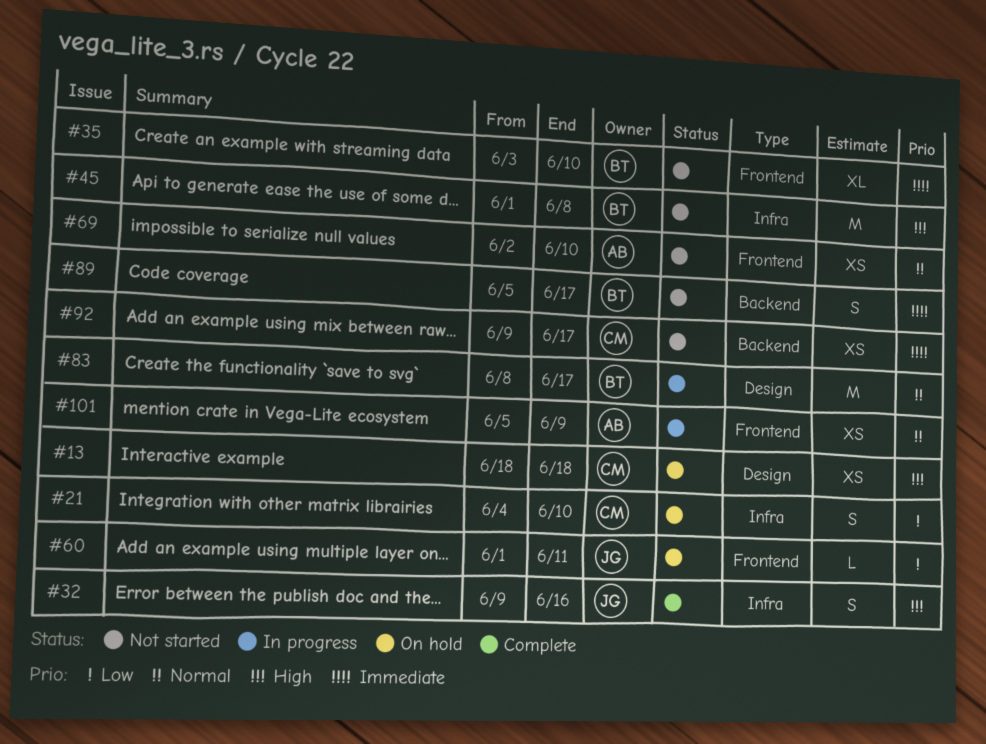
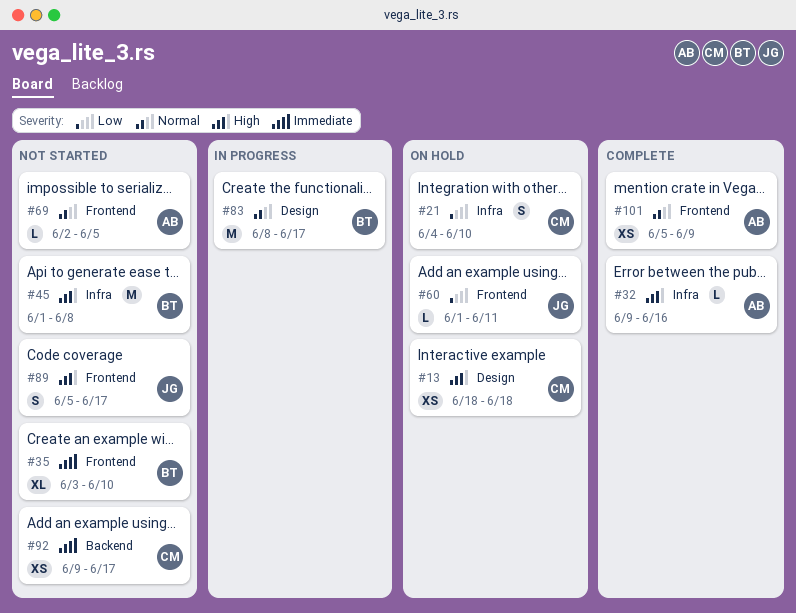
#32, owner: JG -> AB
#32, estimate: S -> L
#69, estimate: XS -> L
#69, due: Jun 10 -> Jun 5
#89, owner: BT -> JG
#89, priority: Immediate -> High
#89, label: Backend -> Frontend
#101, status: In progress -> Complete

